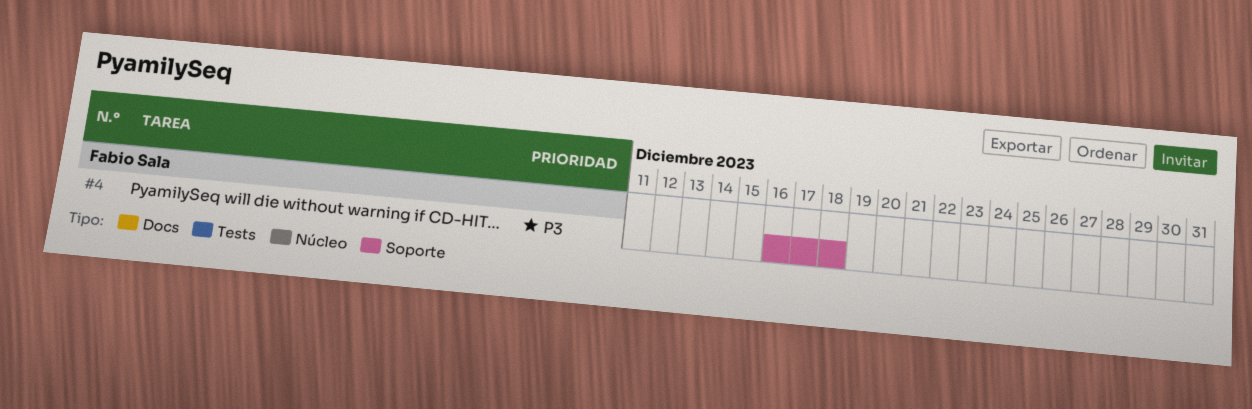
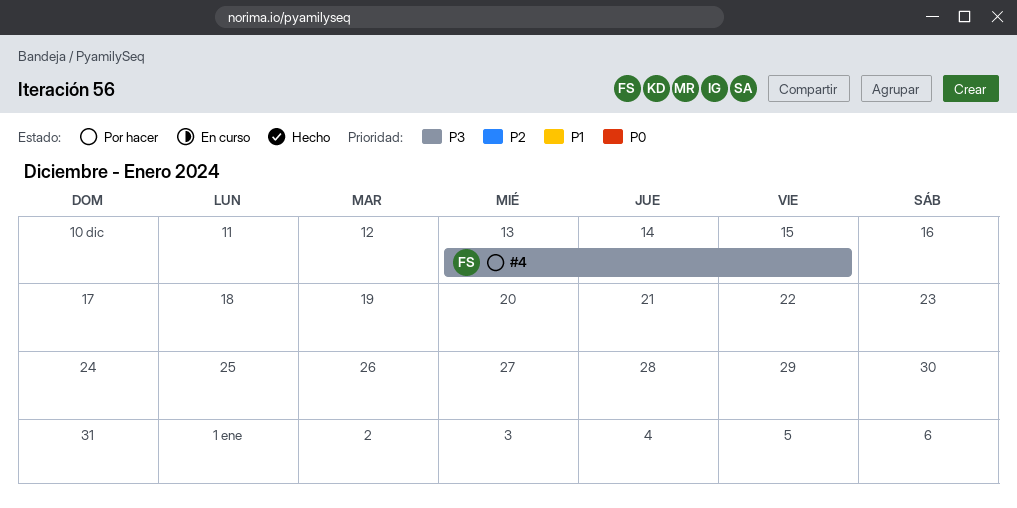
#4, start: Dec 16 -> Dec 13
#4, due: Dec 18 -> Dec 15

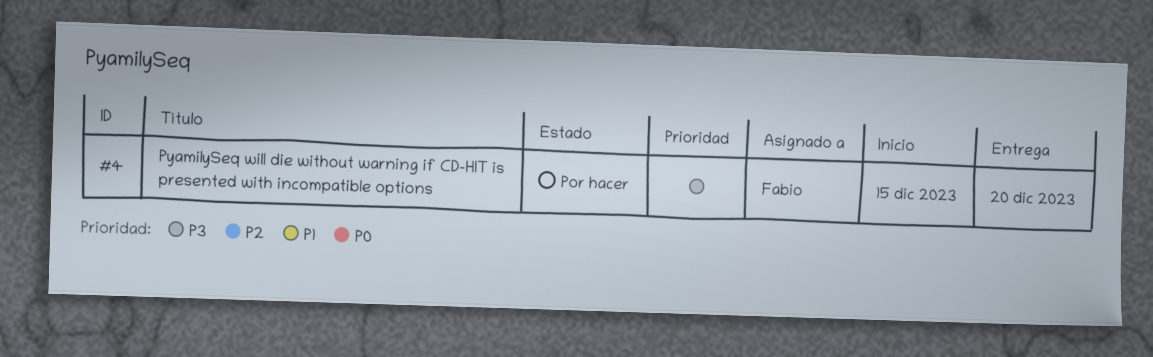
#4, start: Dec 13 -> Dec 15
#4, due: Dec 15 -> Dec 20

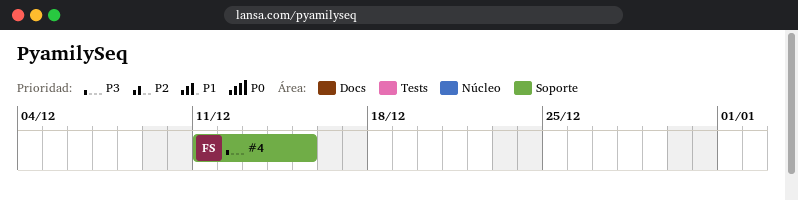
#4, start: Dec 15 -> Dec 11
#4, due: Dec 20 -> Dec 15

